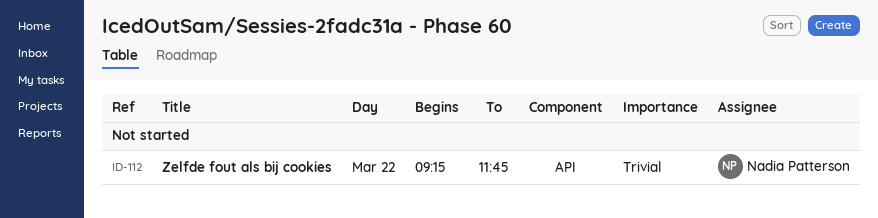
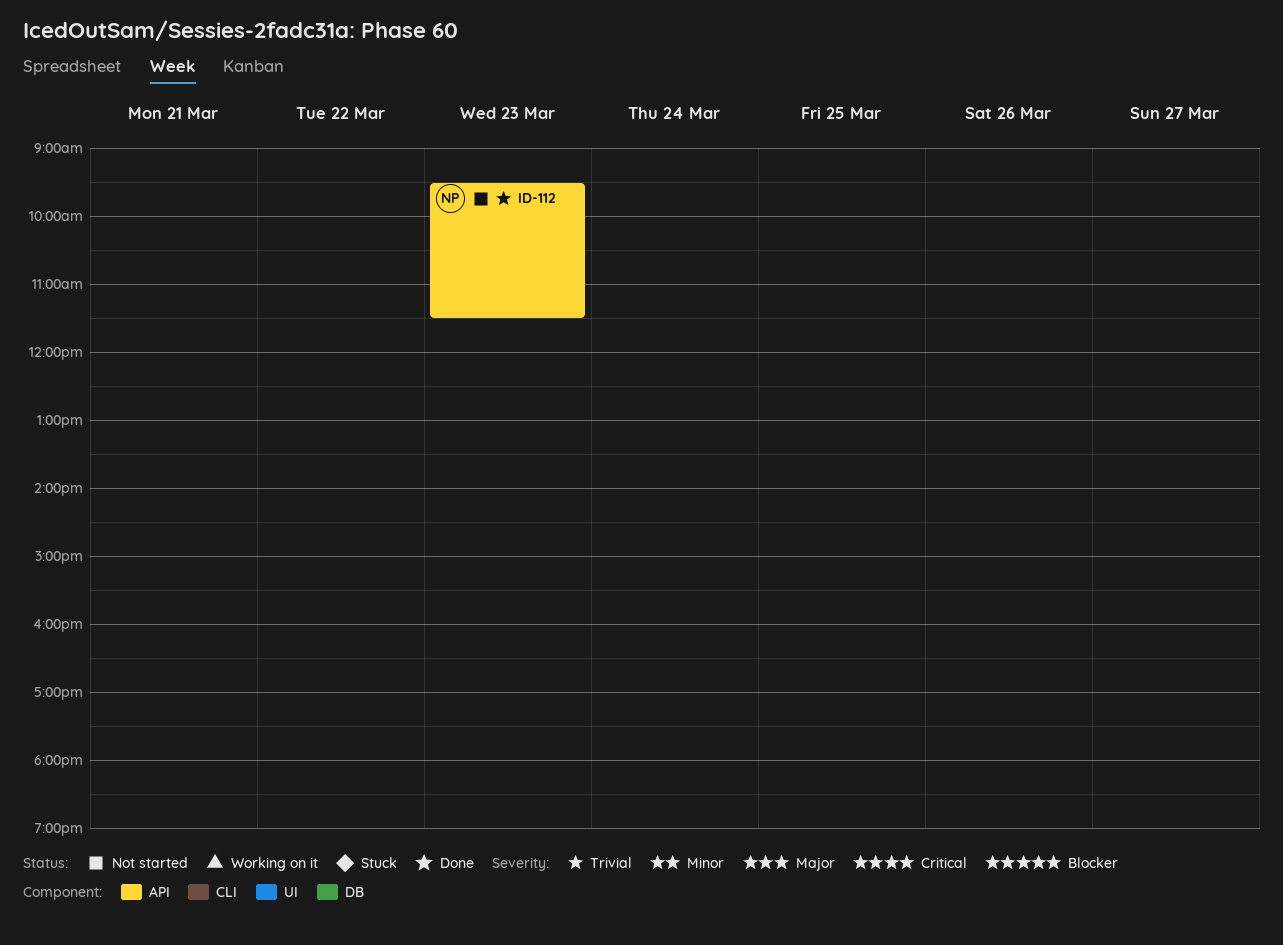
ID-112, day: Mar 22 -> Mar 23
ID-112, begins: 09:15 -> 09:30
ID-112, ends: 11:45 -> 11:30

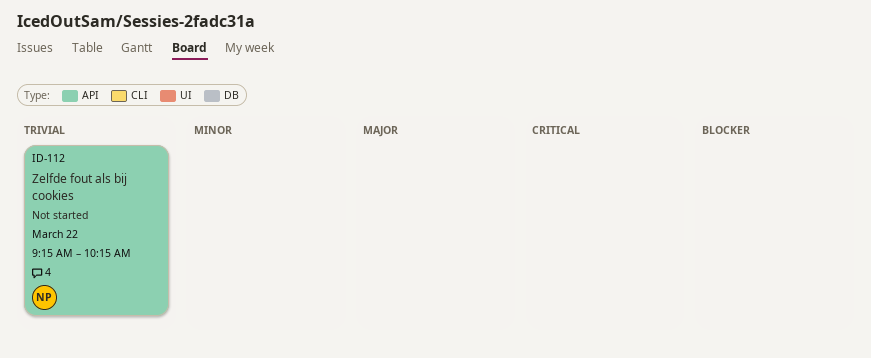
ID-112, day: Mar 23 -> Mar 22
ID-112, begins: 09:30 -> 09:15
ID-112, ends: 11:30 -> 10:15

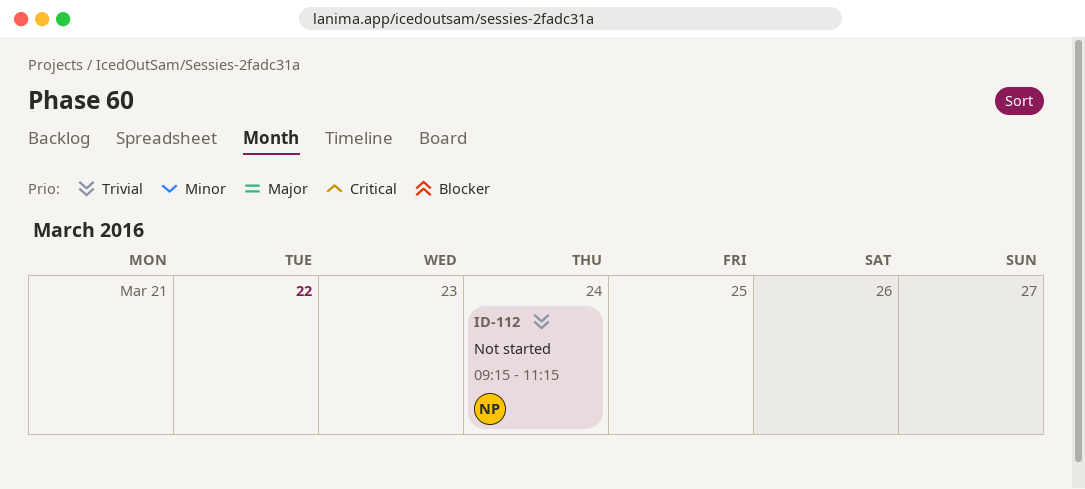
ID-112, day: Mar 22 -> Mar 24
ID-112, ends: 10:15 -> 11:15

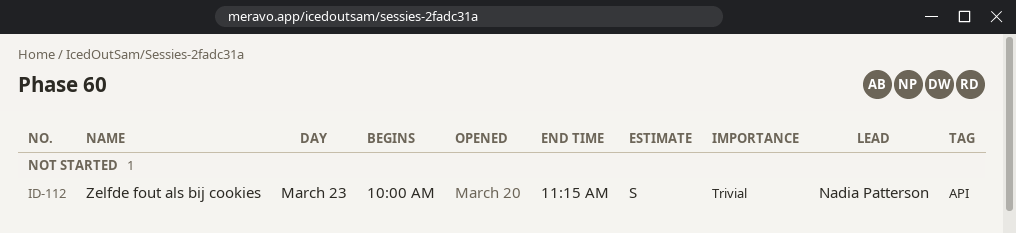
ID-112, day: Mar 24 -> Mar 23
ID-112, begins: 09:15 -> 10:00

